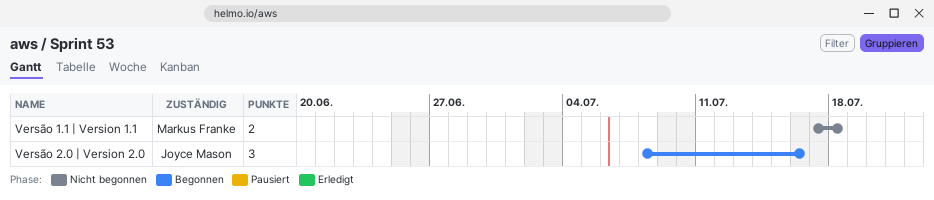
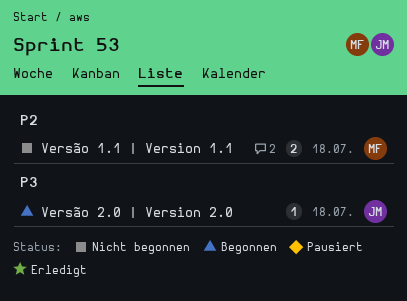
Versão 2.0 | Version 2.0, estimate: 3 -> 1
Versão 2.0 | Version 2.0, due: Jul 16 -> Jul 18

